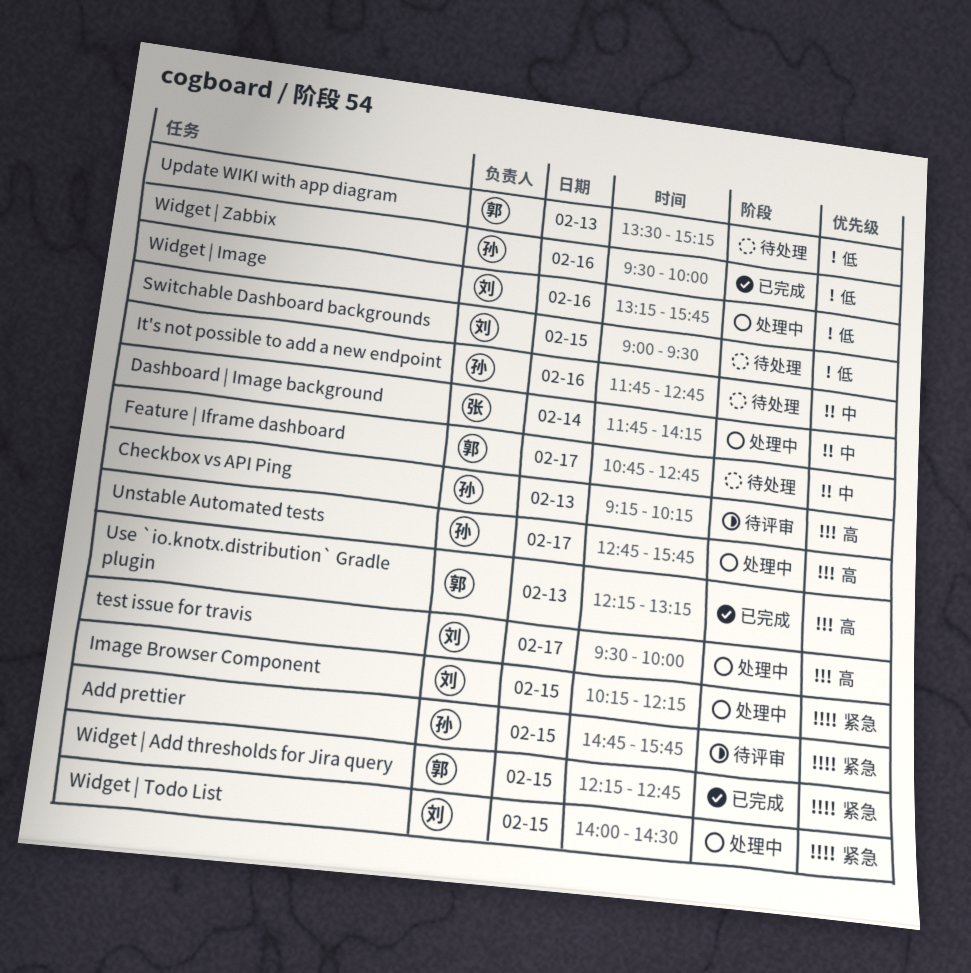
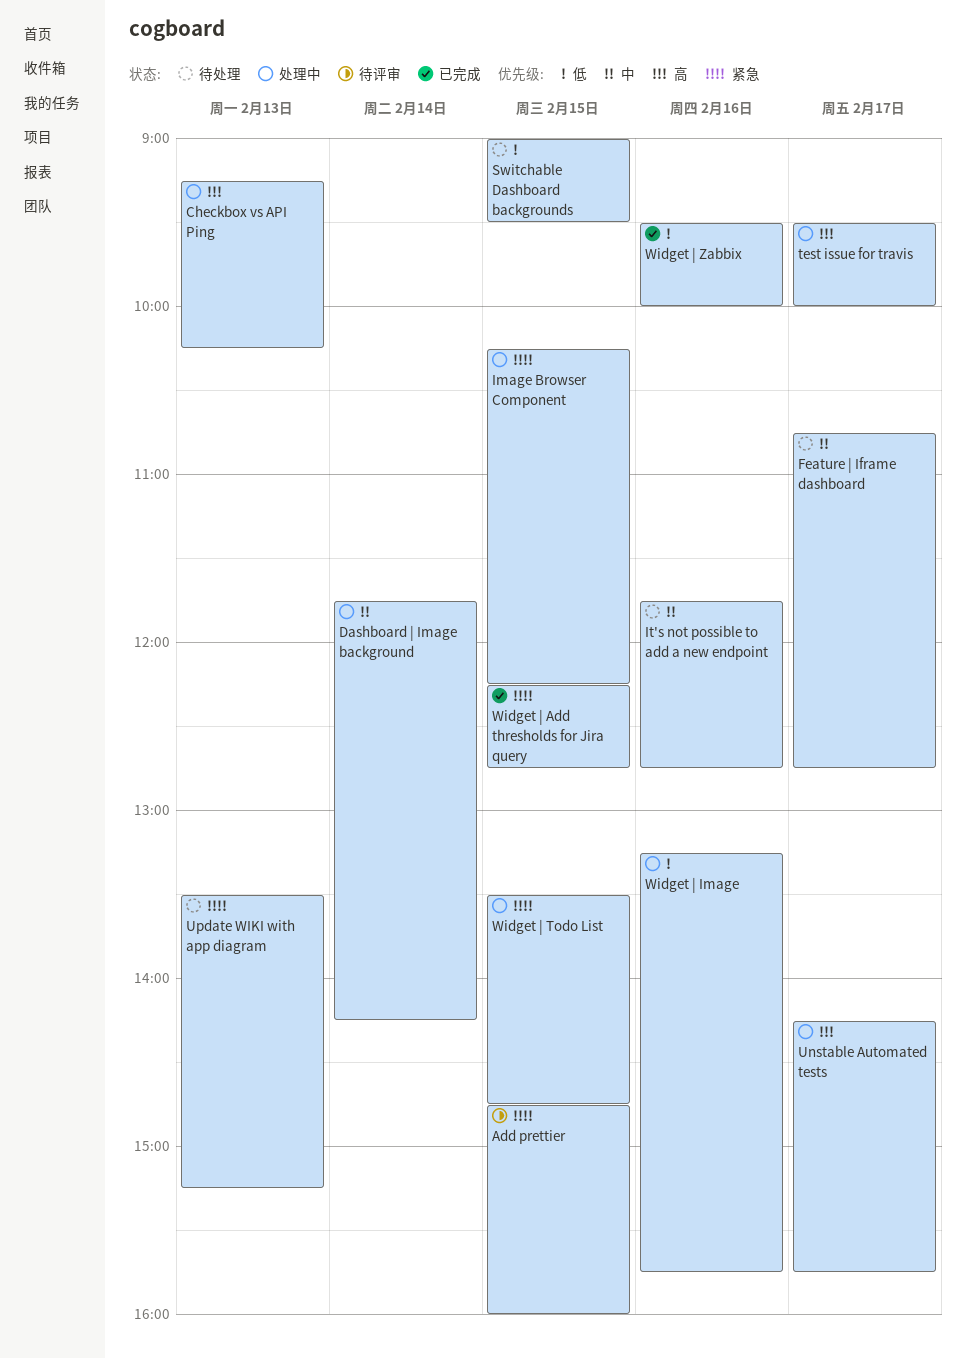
Add prettier, ends: 15:45 -> 16:00
Checkbox vs API Ping, status: 待评审 -> 处理中
Unstable Automated tests, begins: 12:45 -> 14:15
Update WIKI with app diagram, priority: 低 -> 紧急
Use `io.knotx.distribution` Gradle plugin: present -> none
Widget | Todo List, begins: 14:00 -> 13:30
Widget | Todo List, ends: 14:30 -> 14:45

